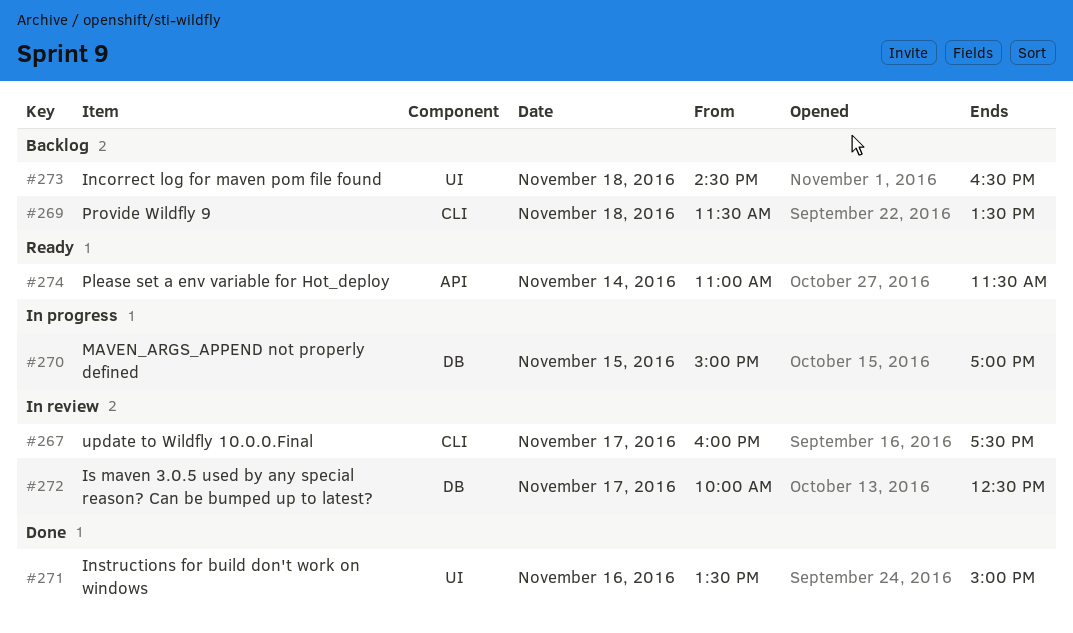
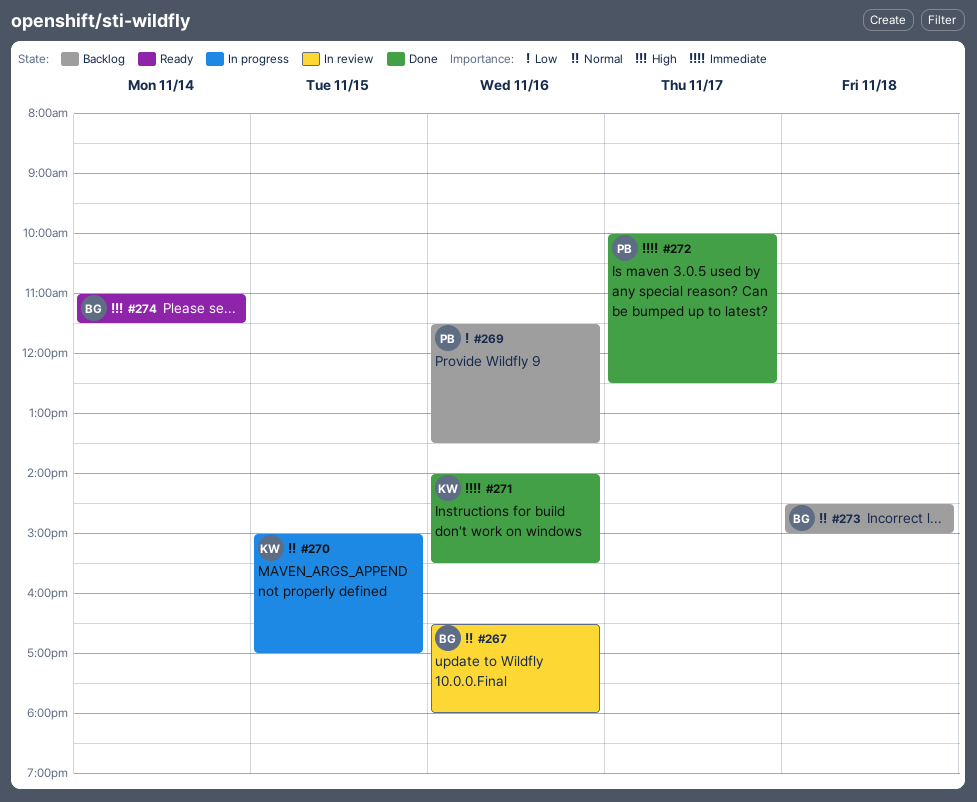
#267, day: Nov 17 -> Nov 16
#267, begins: 16:00 -> 16:30
#267, ends: 17:30 -> 18:00
#269, day: Nov 18 -> Nov 16
#271, begins: 13:30 -> 14:00
#271, ends: 15:00 -> 15:30
#272, status: In review -> Done
#273, ends: 16:30 -> 15:00

